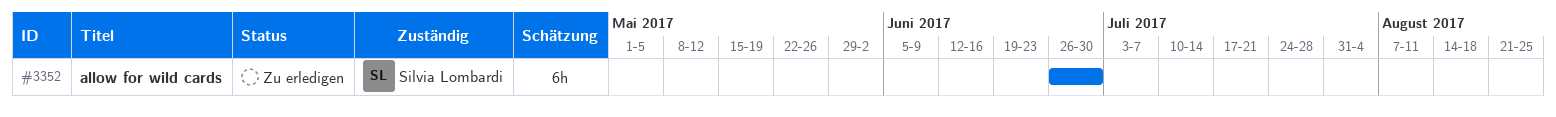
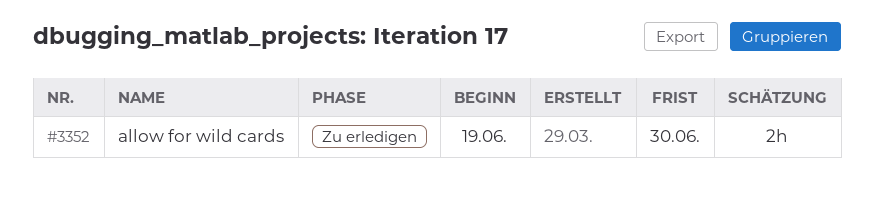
#3352, estimate: 6h -> 2h
#3352, start: Jun 26 -> Jun 19

